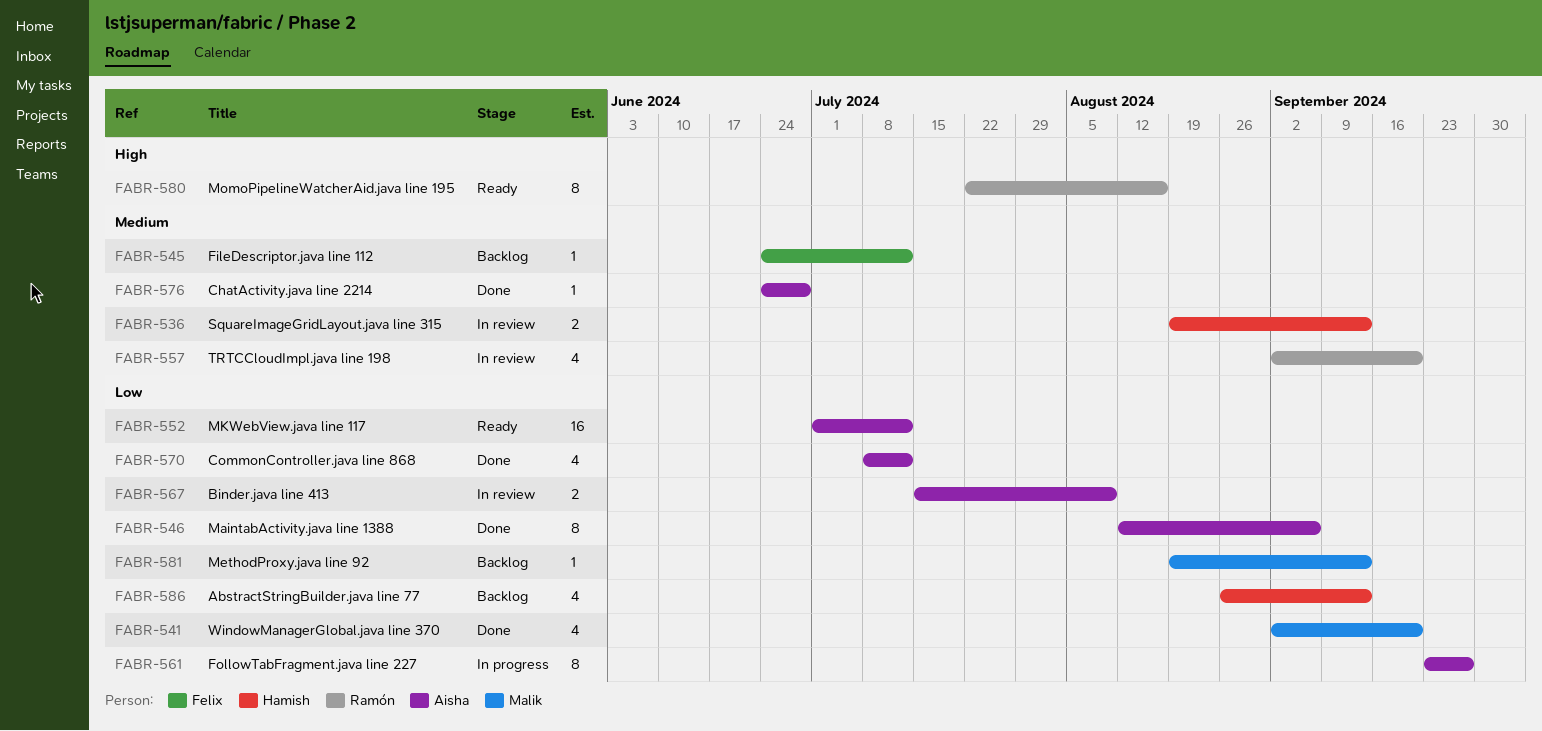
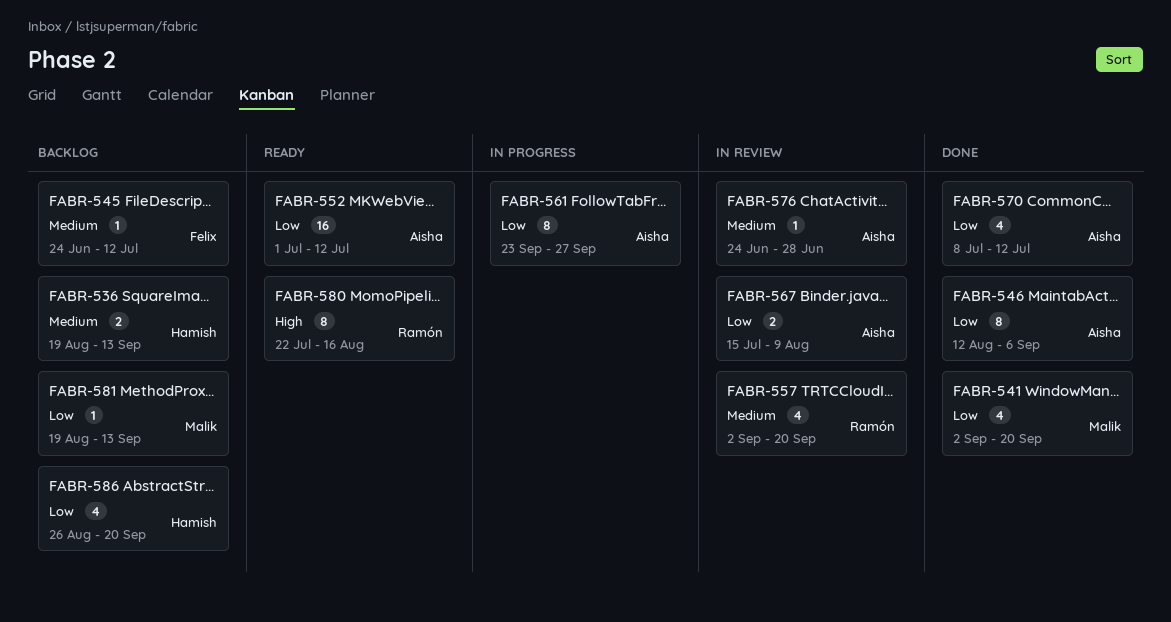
FABR-536, status: In review -> Backlog
FABR-576, status: Done -> In review
FABR-586, due: Sep 13 -> Sep 20

